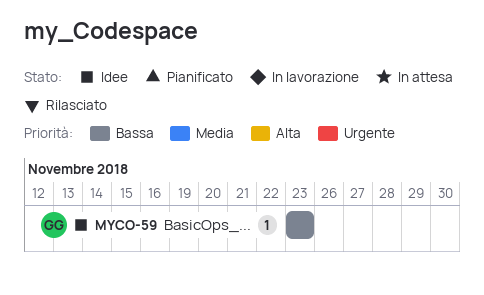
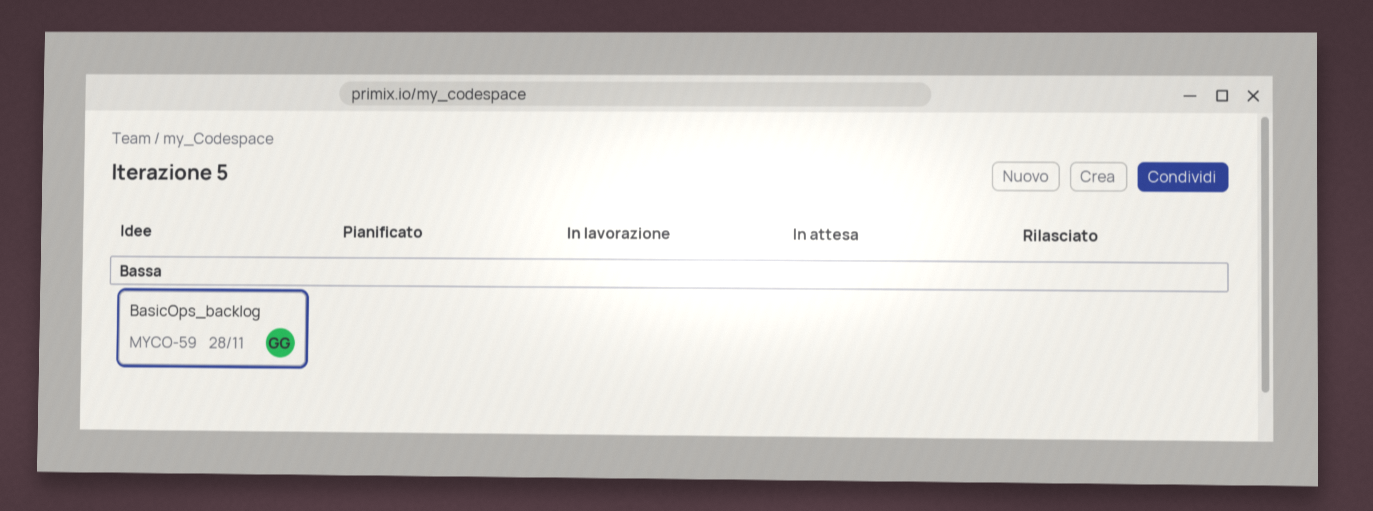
MYCO-59, due: Nov 23 -> Nov 28

